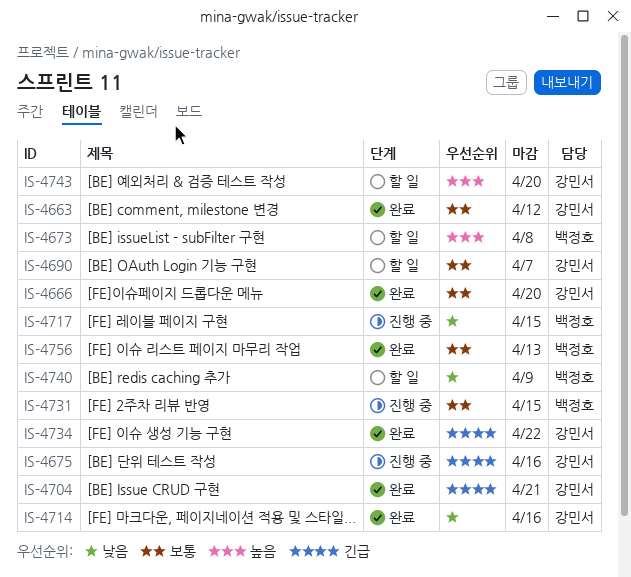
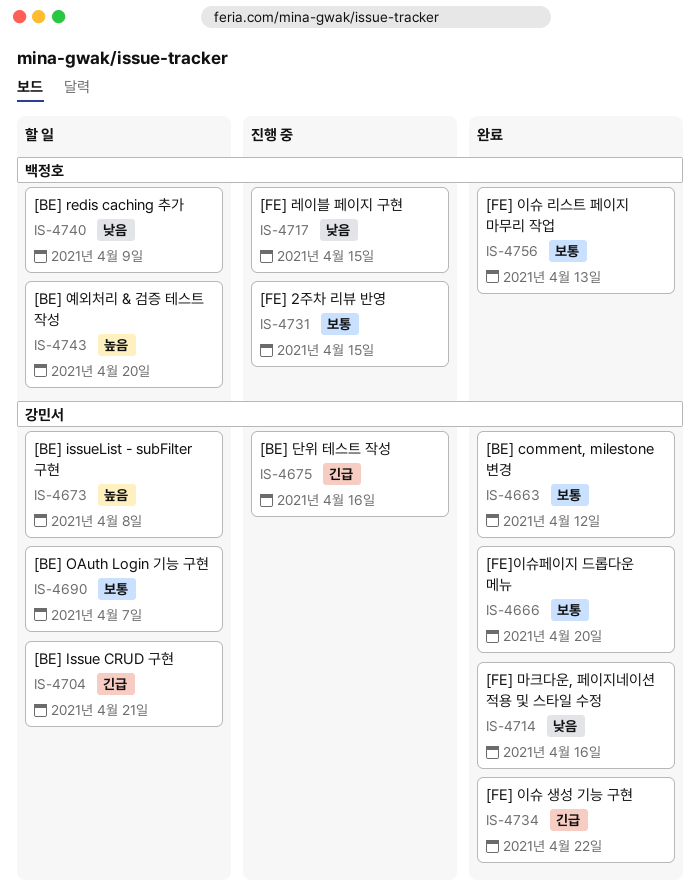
IS-4673, owner: 백정호 -> 강민서
IS-4704, status: 완료 -> 할 일
IS-4743, owner: 강민서 -> 백정호

